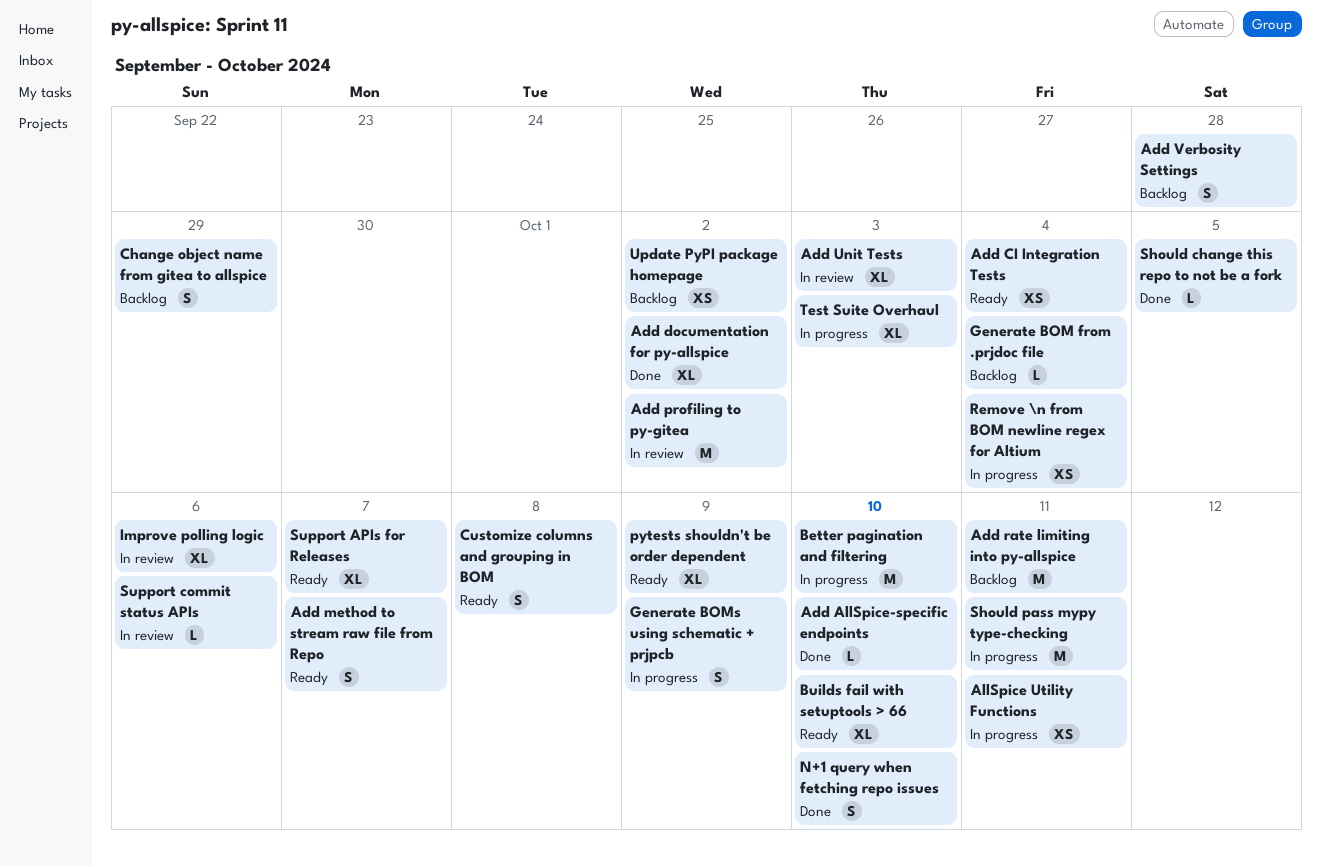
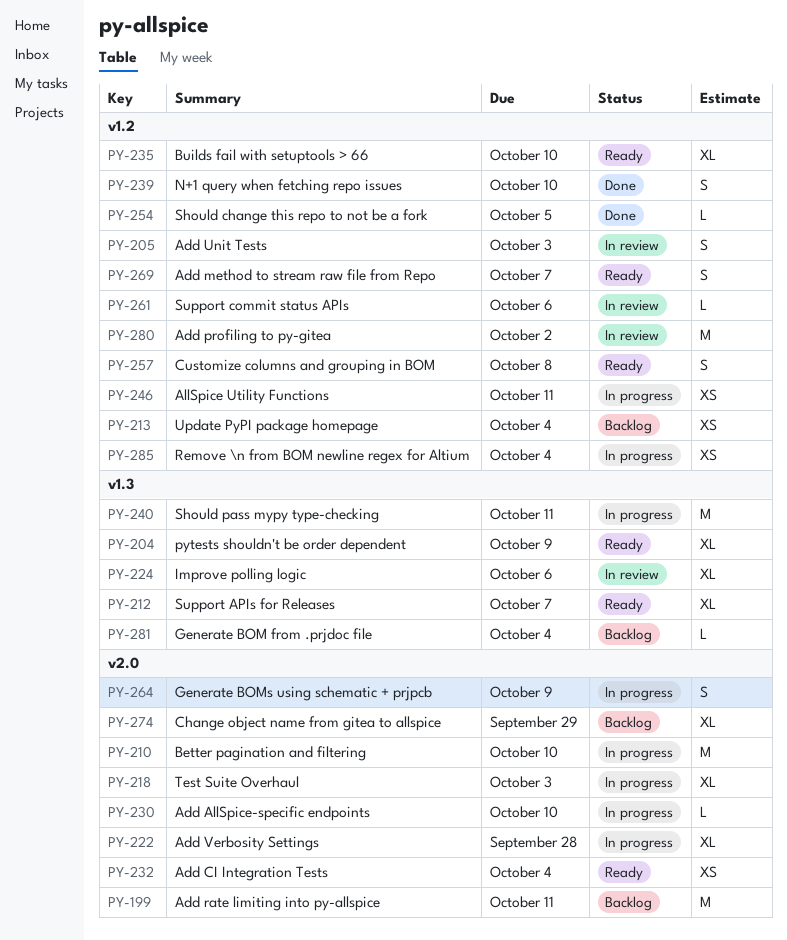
Add AllSpice-specific endpoints, status: Done -> In progress
Add documentation for py-allspice: present -> none
Add Unit Tests, estimate: XL -> S
Add Verbosity Settings, status: Backlog -> In progress
Add Verbosity Settings, estimate: S -> XL
Change object name from gitea to allspice, estimate: S -> XL
Update PyPI package homepage, due: Oct 2 -> Oct 4

